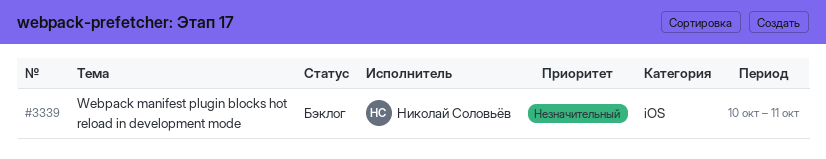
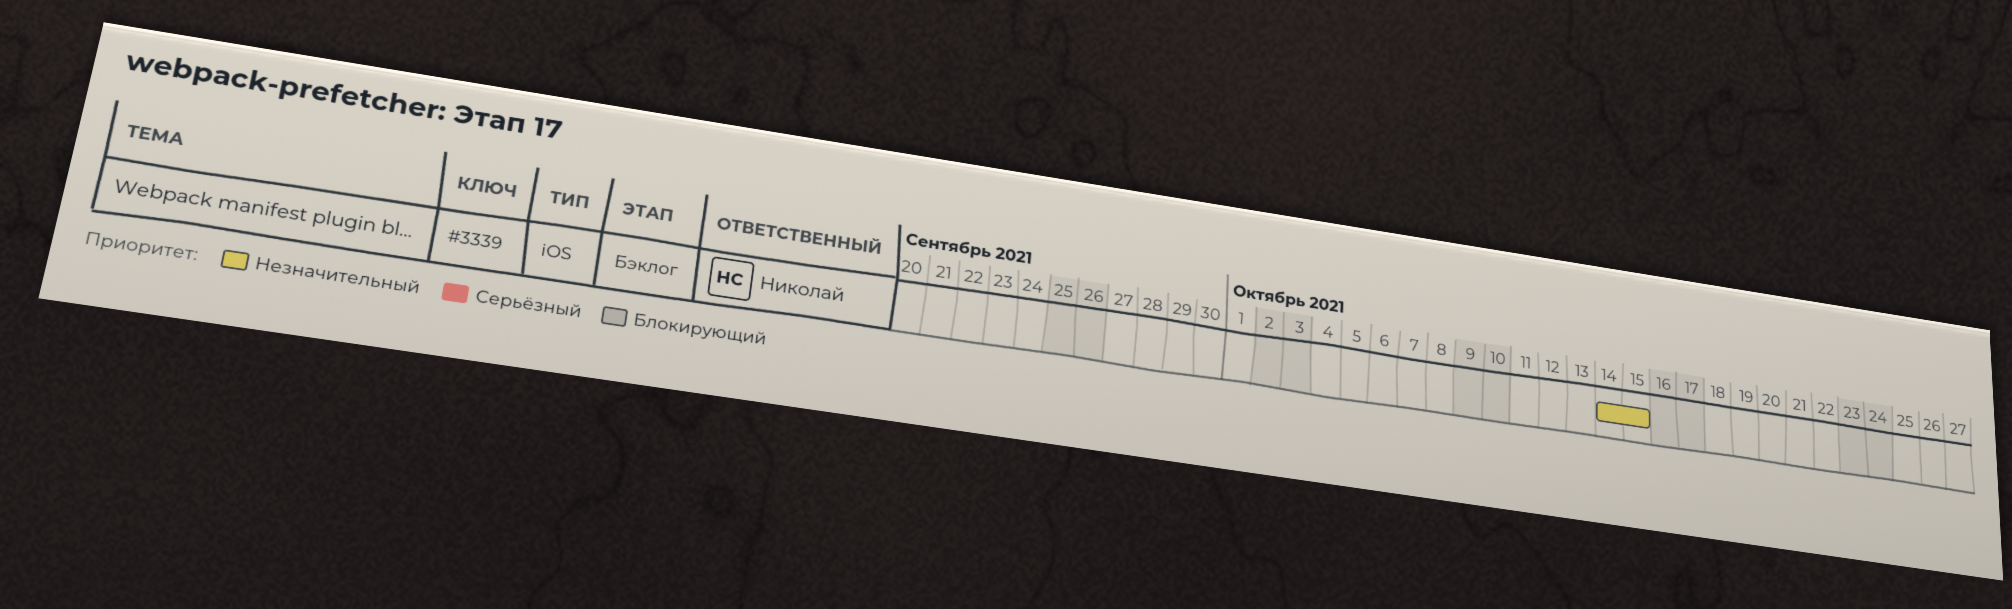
#3339, start: Oct 10 -> Oct 14
#3339, due: Oct 11 -> Oct 15

